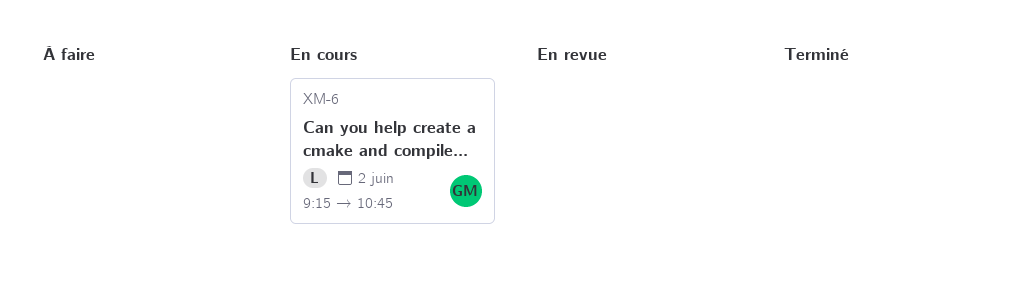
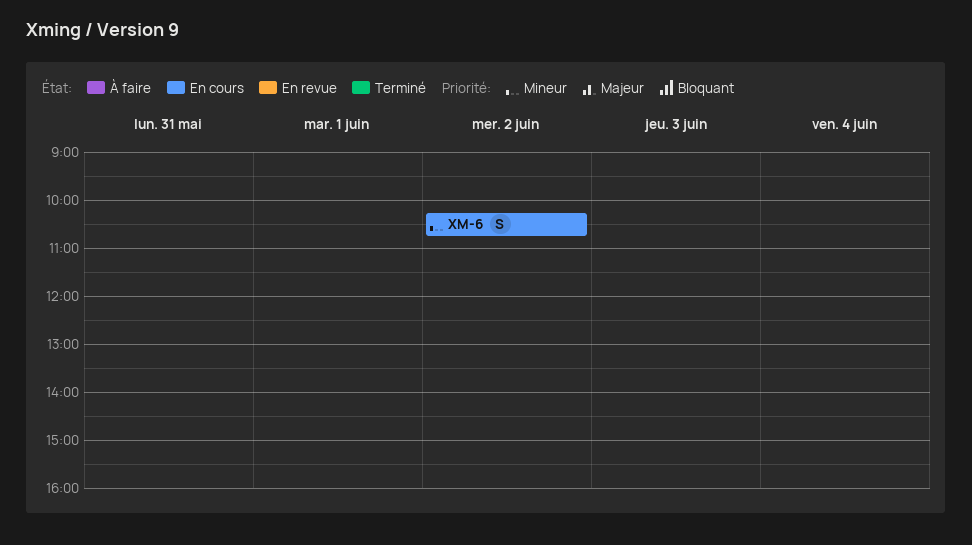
XM-6, estimate: L -> S
XM-6, begins: 09:15 -> 10:15

